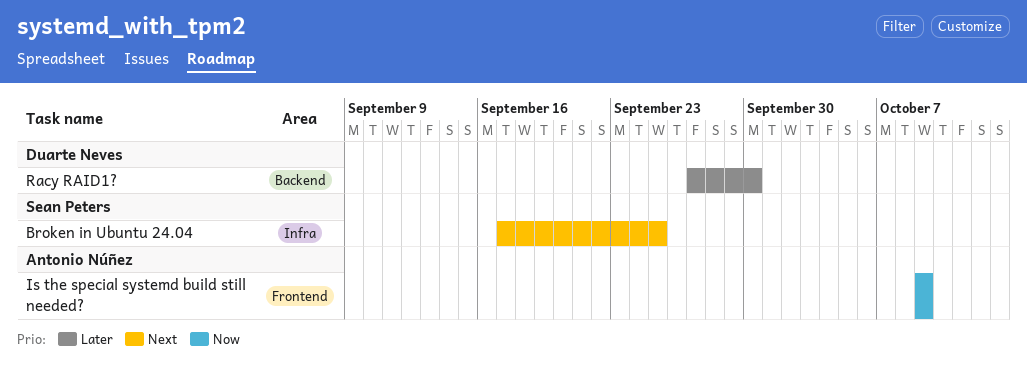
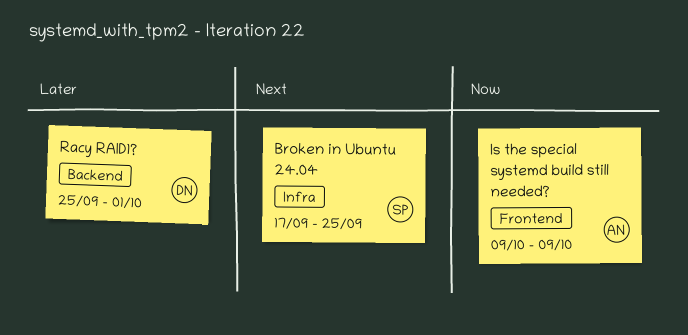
Racy RAID1?, start: Sep 27 -> Sep 25
Racy RAID1?, due: Sep 30 -> Oct 1

